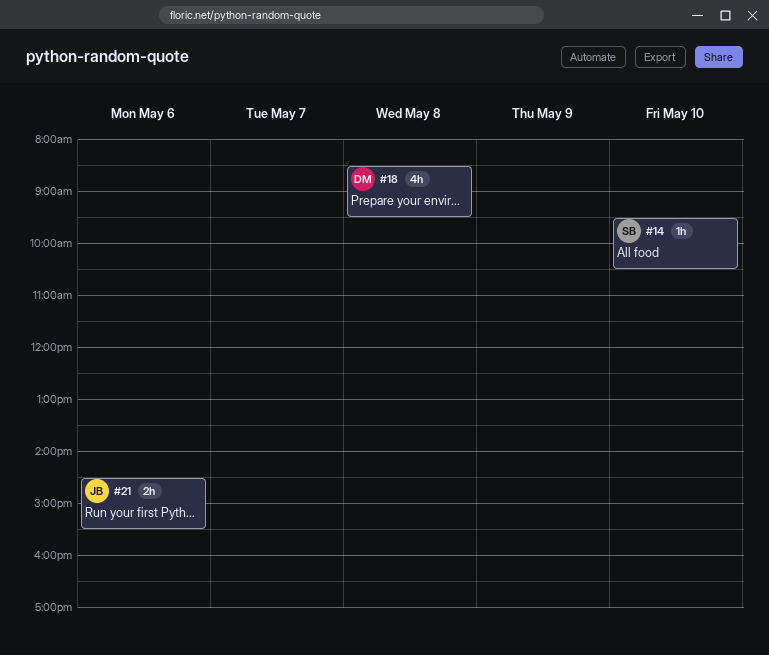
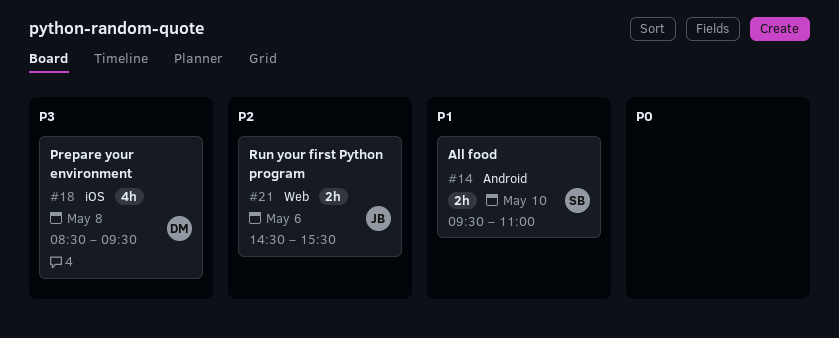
#14, estimate: 1h -> 2h
#14, ends: 10:30 -> 11:00

